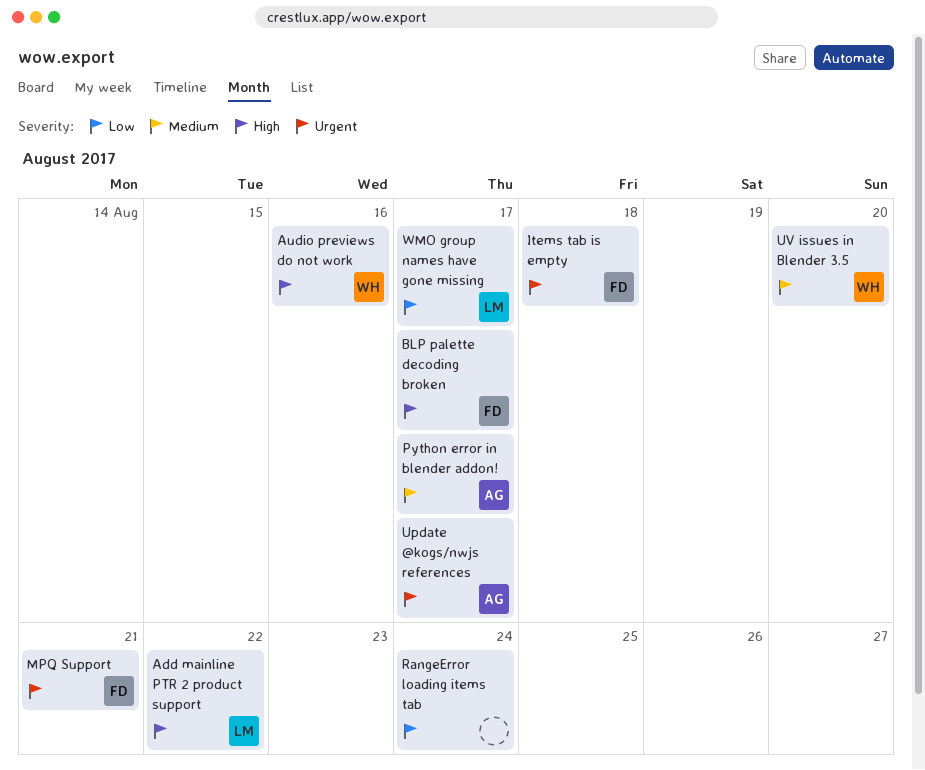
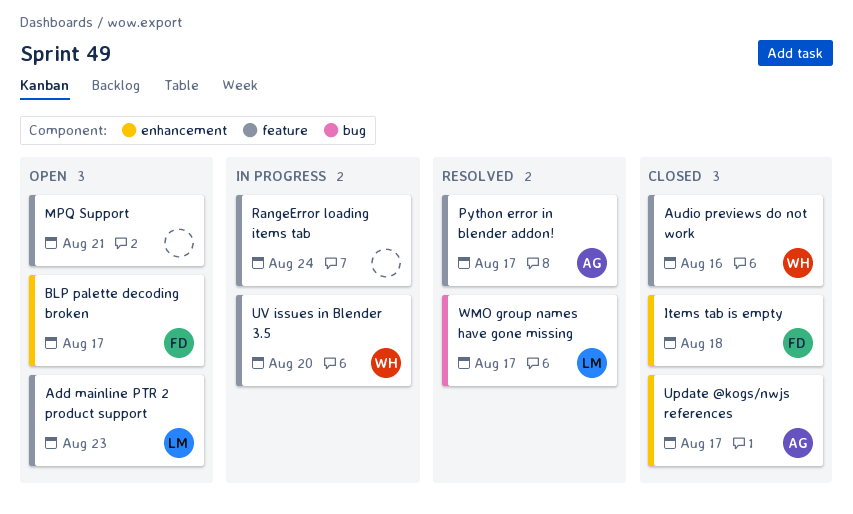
Add mainline PTR 2 product support, due: Aug 22 -> Aug 23
MPQ Support, owner: FD -> none

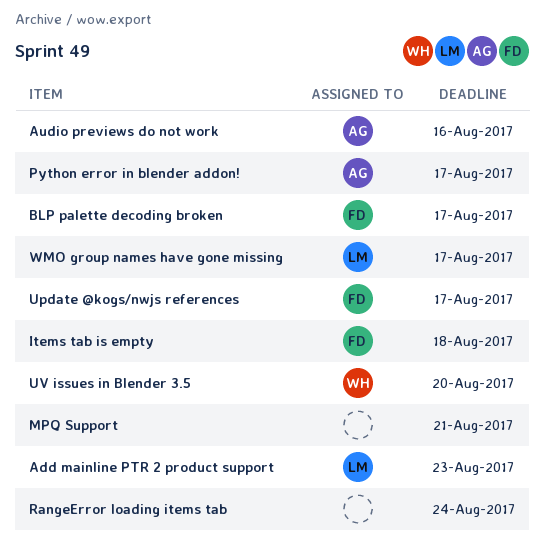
Audio previews do not work, owner: WH -> AG
Update @kogs/nwjs references, owner: AG -> FD

